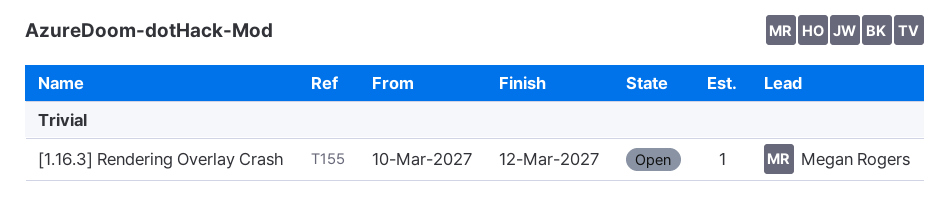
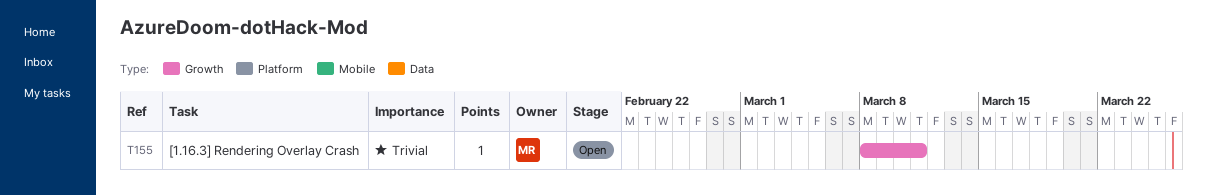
T155, start: Mar 10 -> Mar 8
T155, due: Mar 12 -> Mar 11

